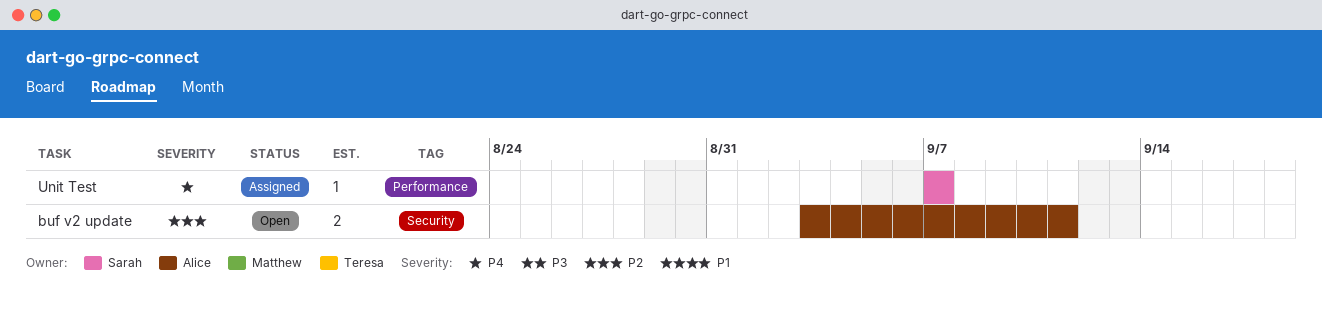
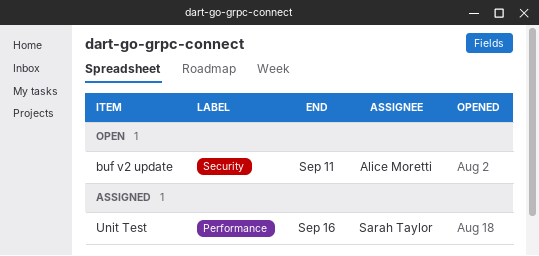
Unit Test, due: Sep 7 -> Sep 16

